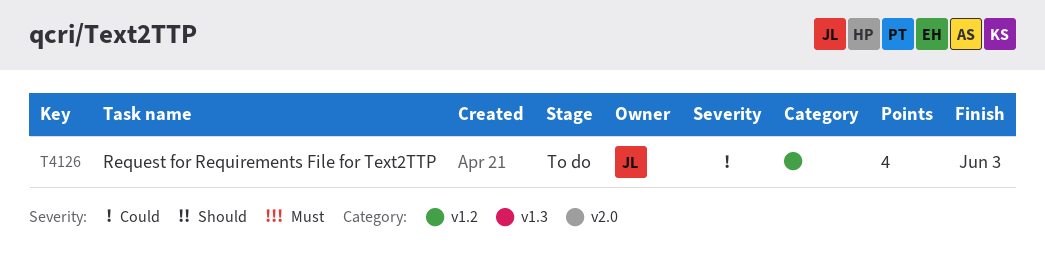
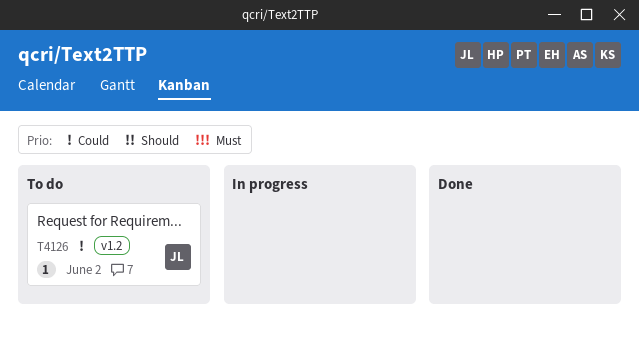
T4126, estimate: 4 -> 1
T4126, due: Jun 3 -> Jun 2

